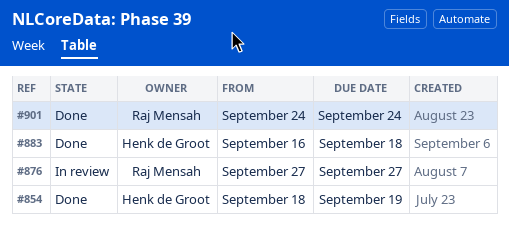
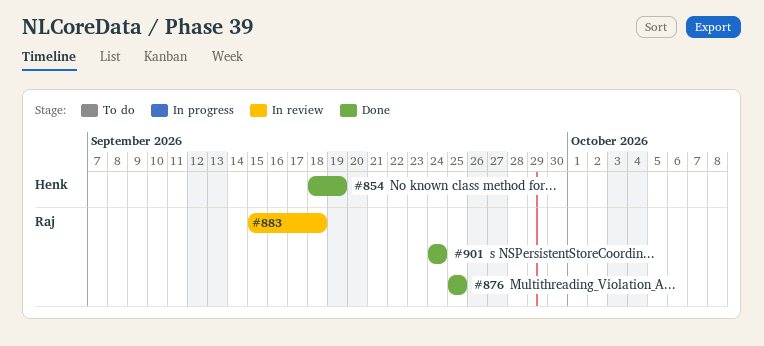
#876, status: In review -> Done
#876, start: Sep 27 -> Sep 25
#876, due: Sep 27 -> Sep 25
#883, status: Done -> In review
#883, owner: Henk de Groot -> Raj Mensah
#883, start: Sep 16 -> Sep 15

